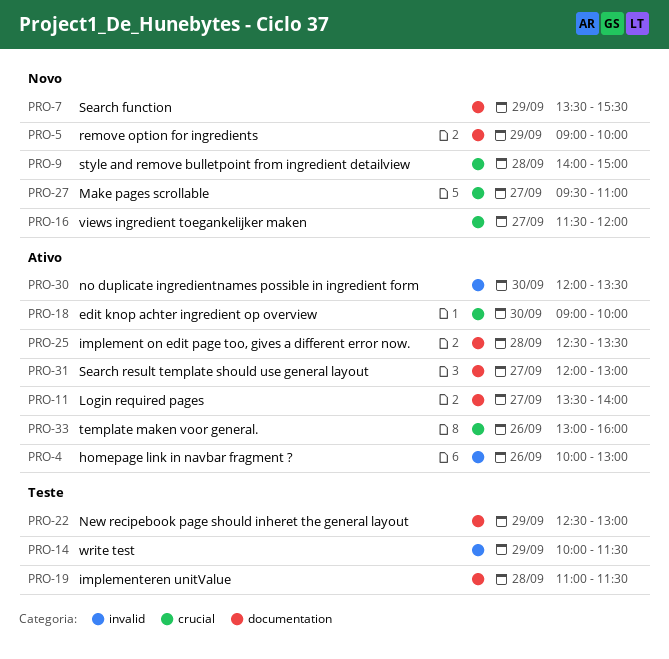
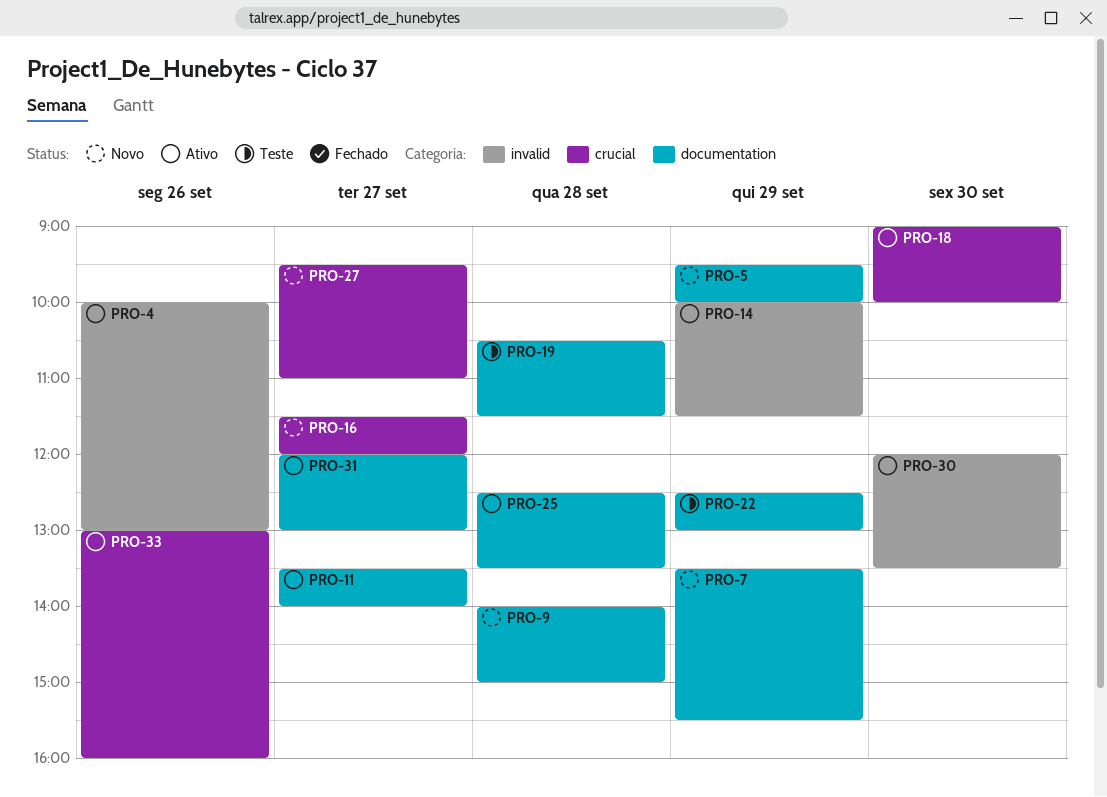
PRO-5, begins: 09:00 -> 09:30
PRO-9, label: crucial -> documentation
PRO-14, status: Teste -> Ativo
PRO-19, begins: 11:00 -> 10:30

